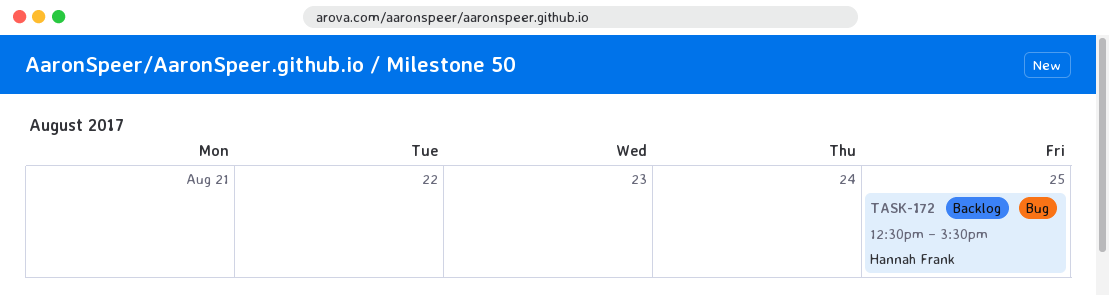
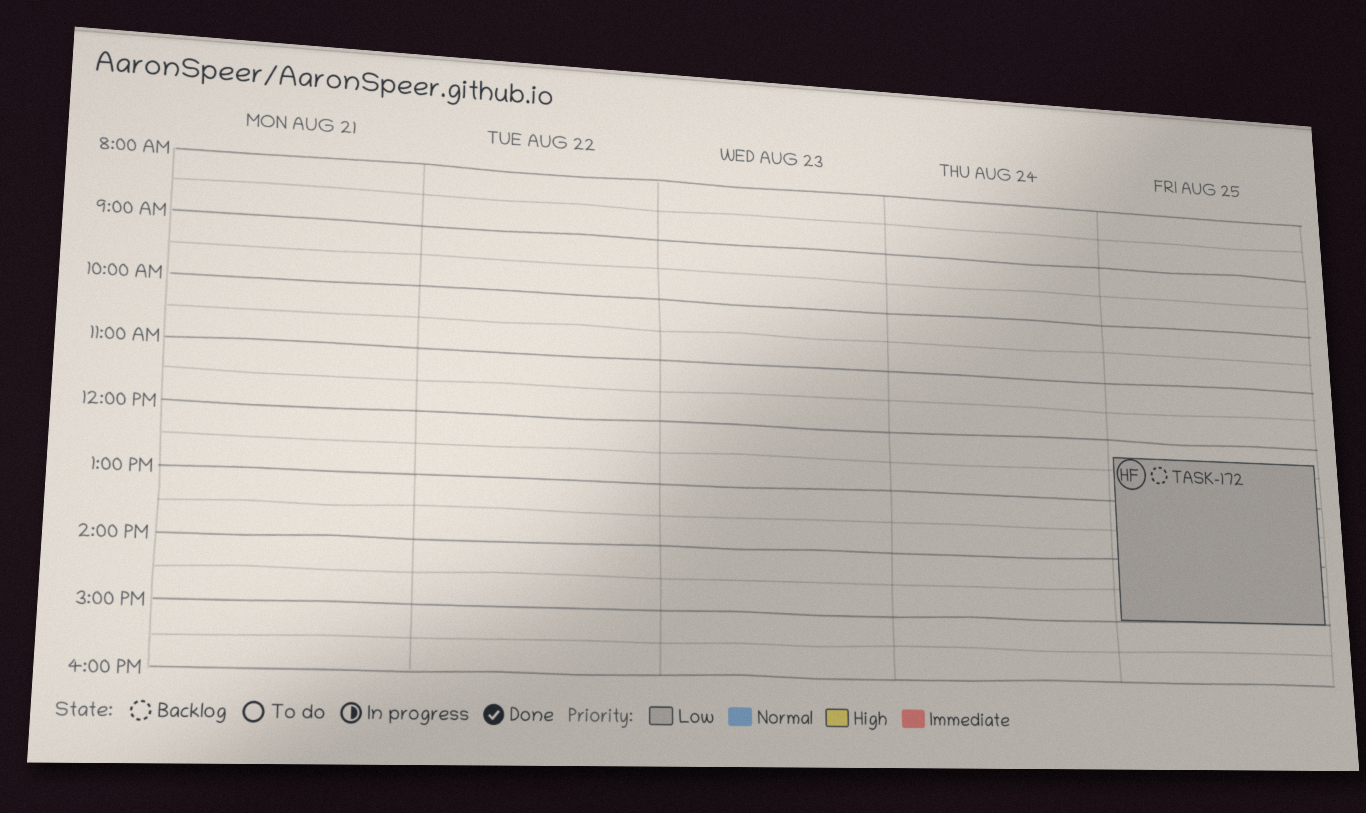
TASK-172, begins: 12:30 -> 12:15
TASK-172, ends: 15:30 -> 15:00

